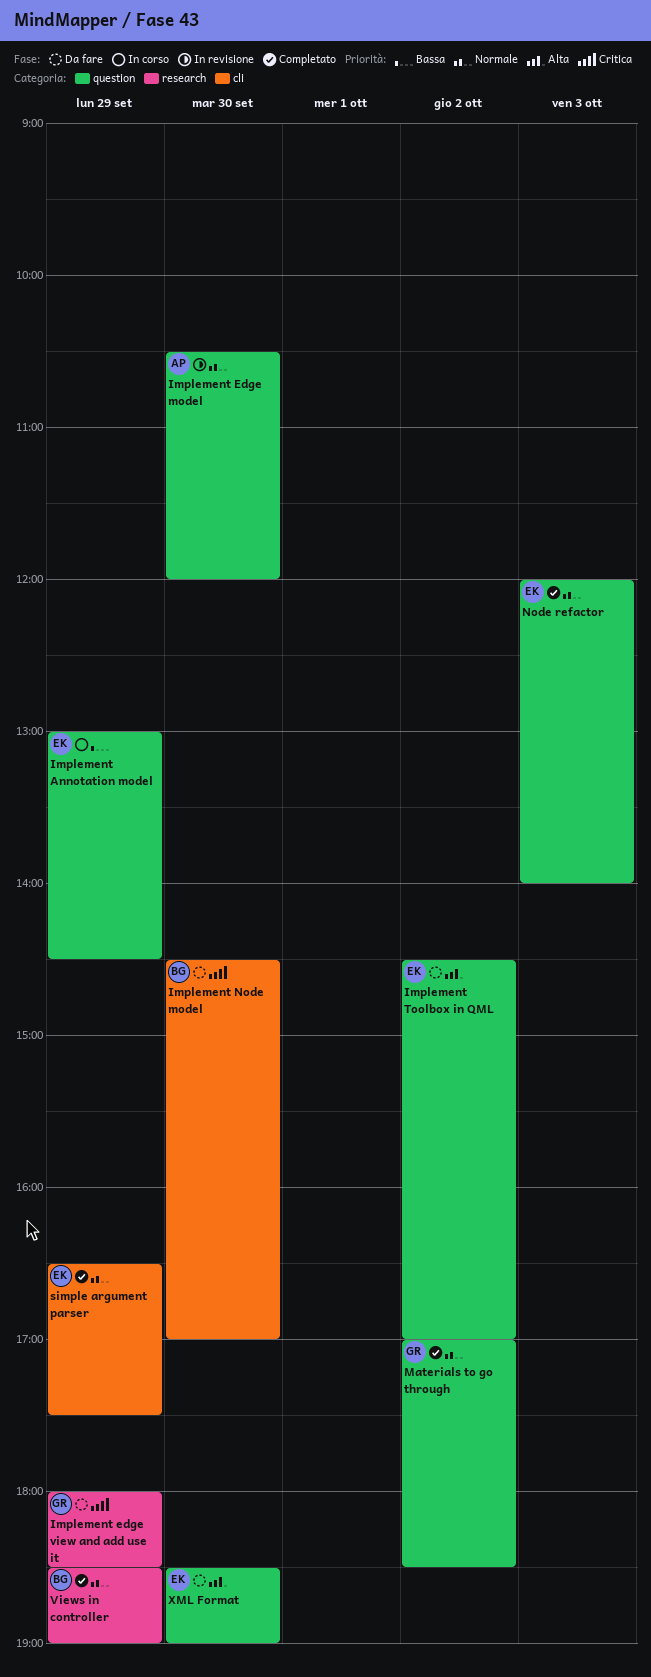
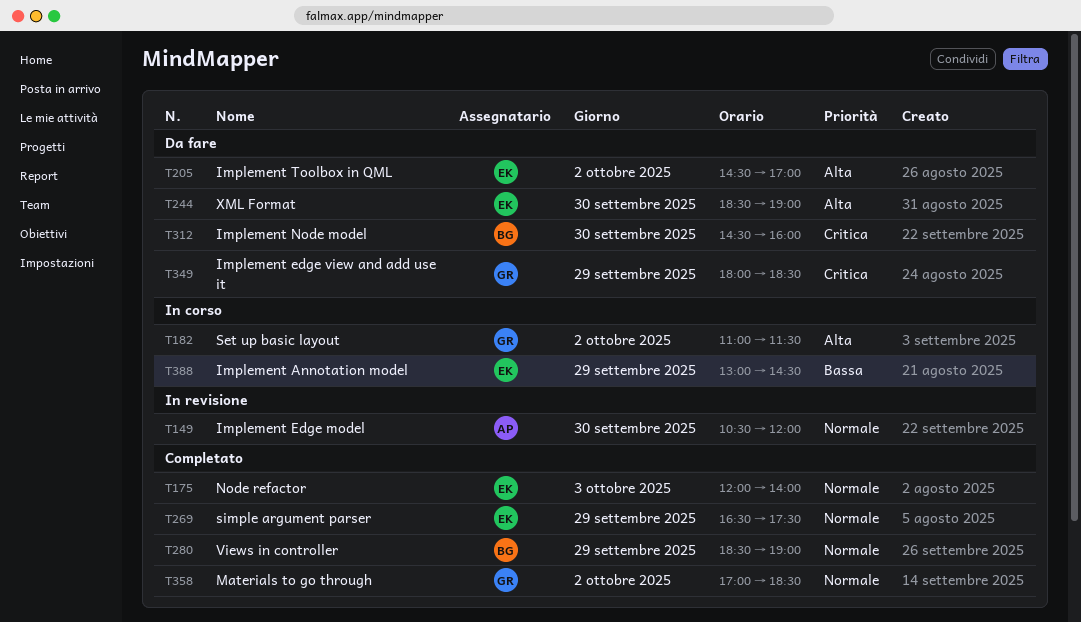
Implement Node model, ends: 17:00 -> 16:00
Set up basic layout: none -> present

